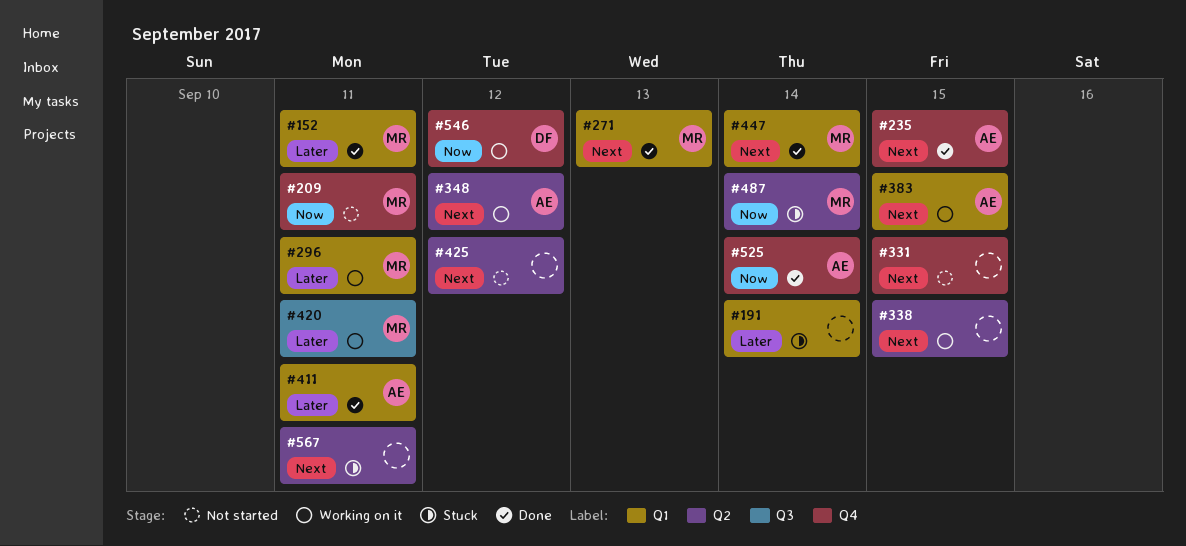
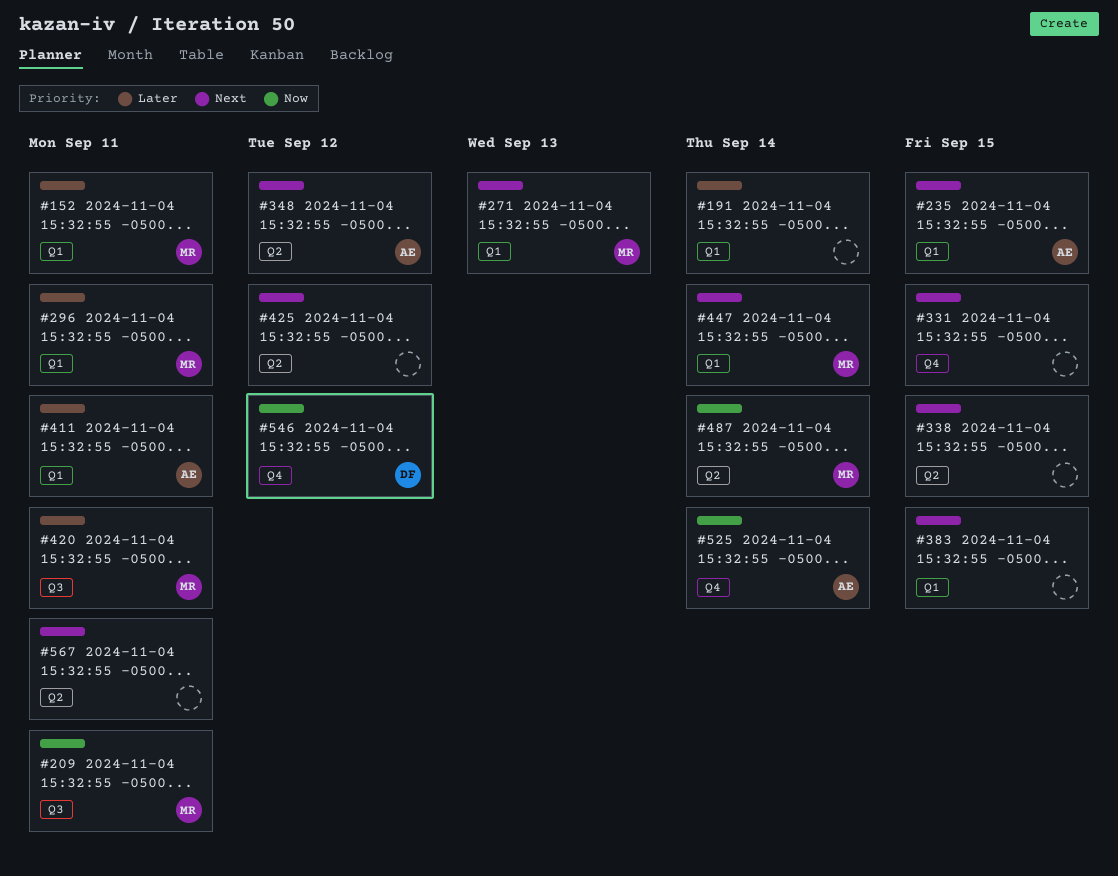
#209, label: Q4 -> Q3
#235, label: Q4 -> Q1
#383, owner: AE -> none

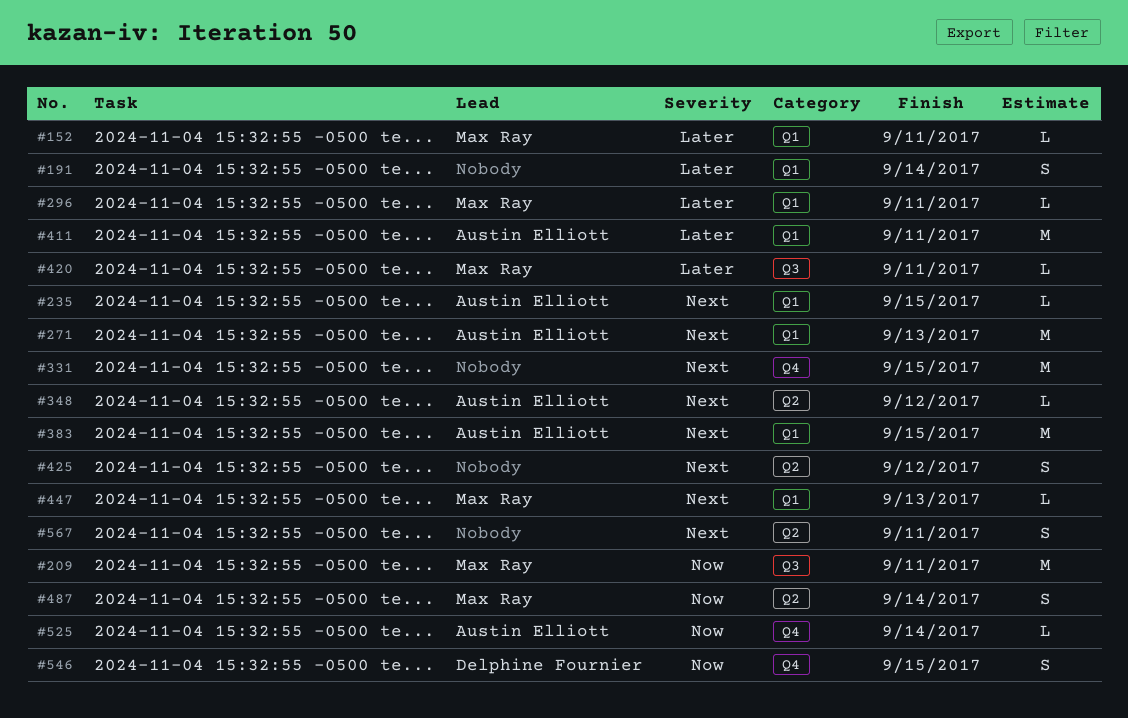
#271, owner: Max Ray -> Austin Elliott
#338: present -> none
#383, owner: none -> Austin Elliott
#447, due: Sep 14 -> Sep 13
#546, due: Sep 12 -> Sep 15

